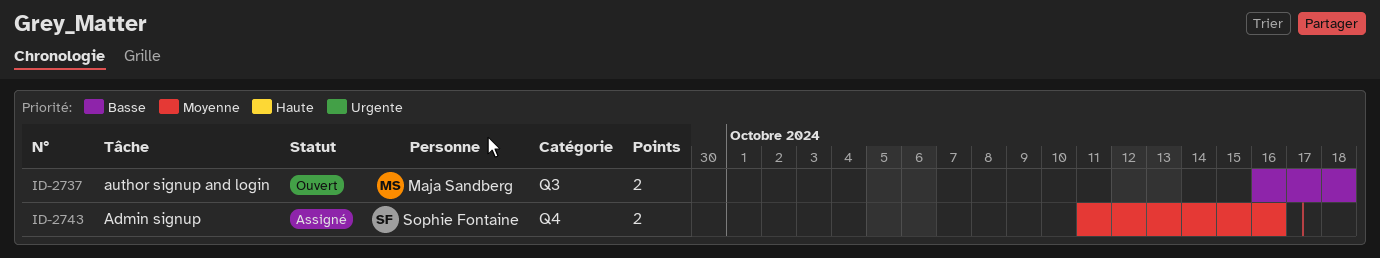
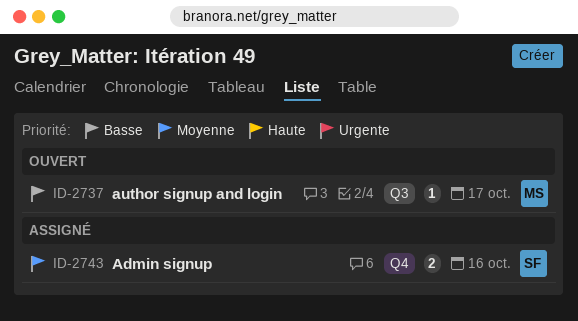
ID-2737, estimate: 2 -> 1
ID-2737, due: Oct 18 -> Oct 17

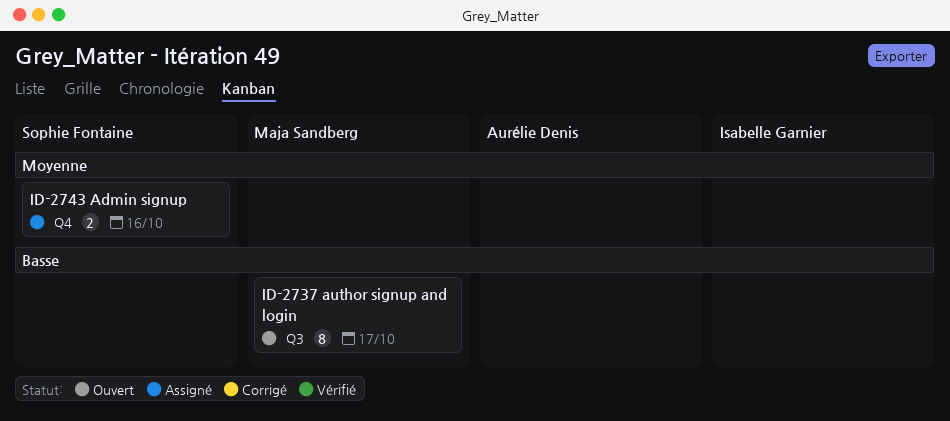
ID-2737, estimate: 1 -> 8

